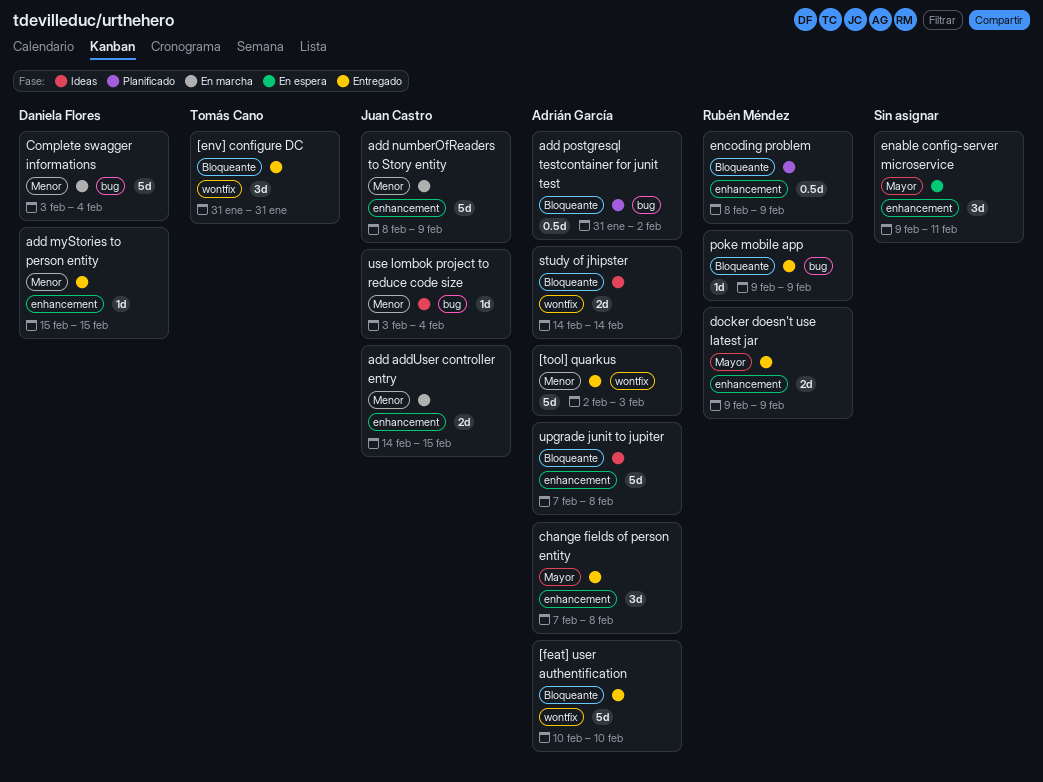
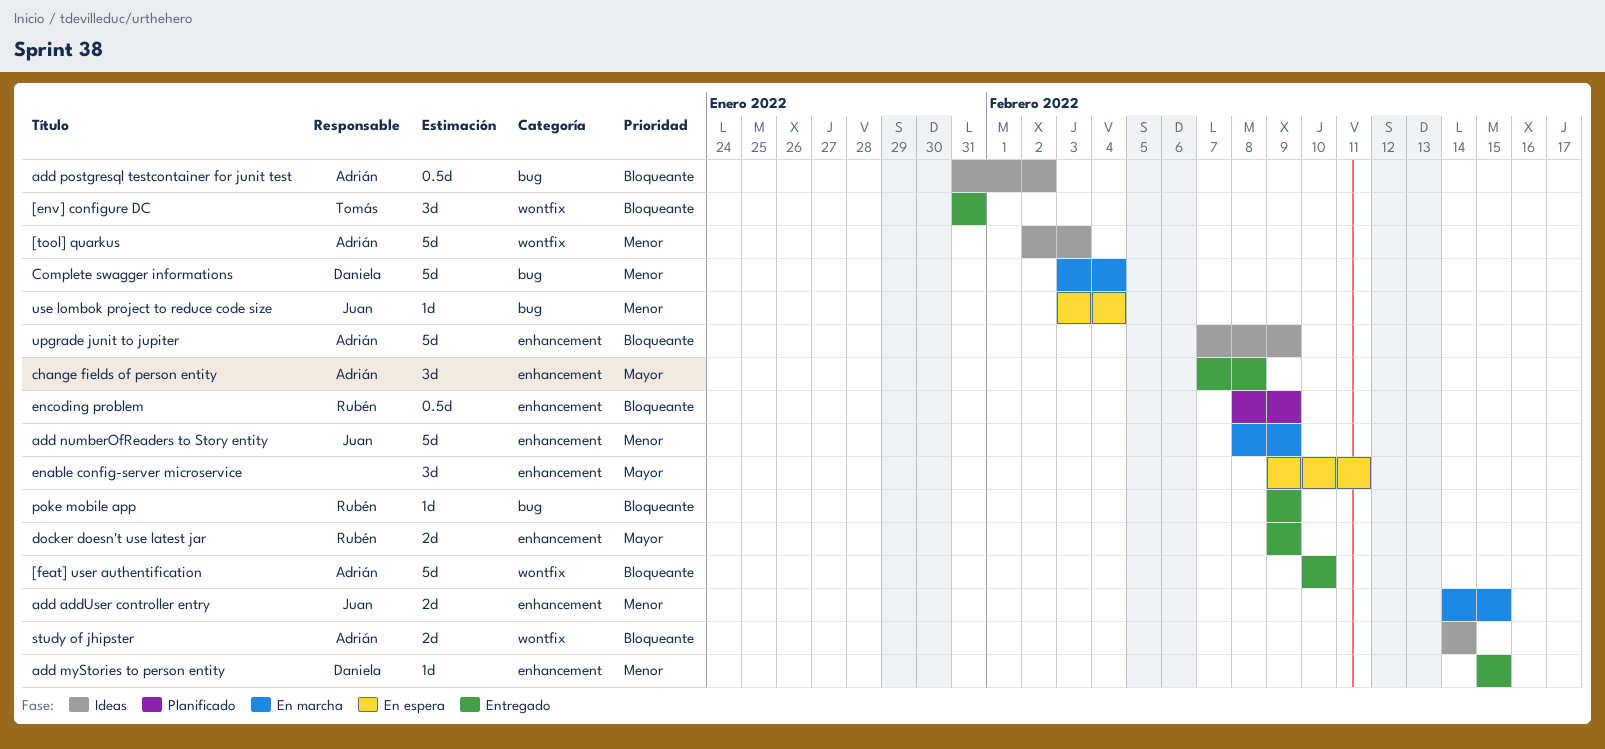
[tool] quarkus, status: Entregado -> Ideas
add postgresql testcontainer for junit test, status: Planificado -> Ideas
upgrade junit to jupiter, due: Feb 8 -> Feb 9
use lombok project to reduce code size, status: Ideas -> En espera

